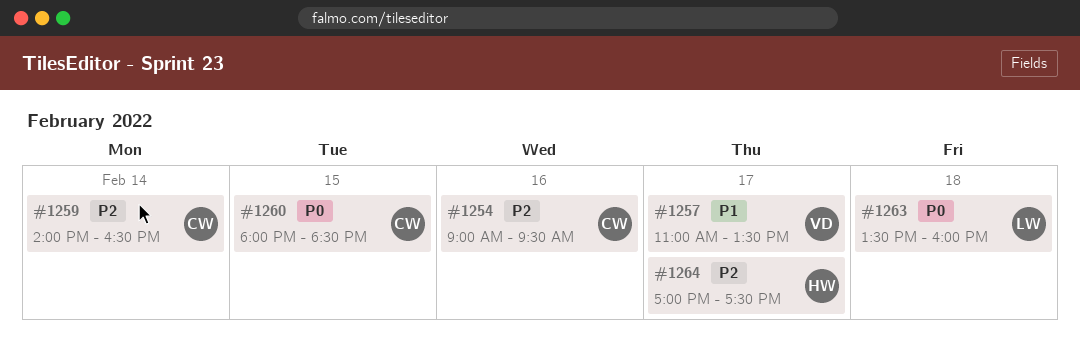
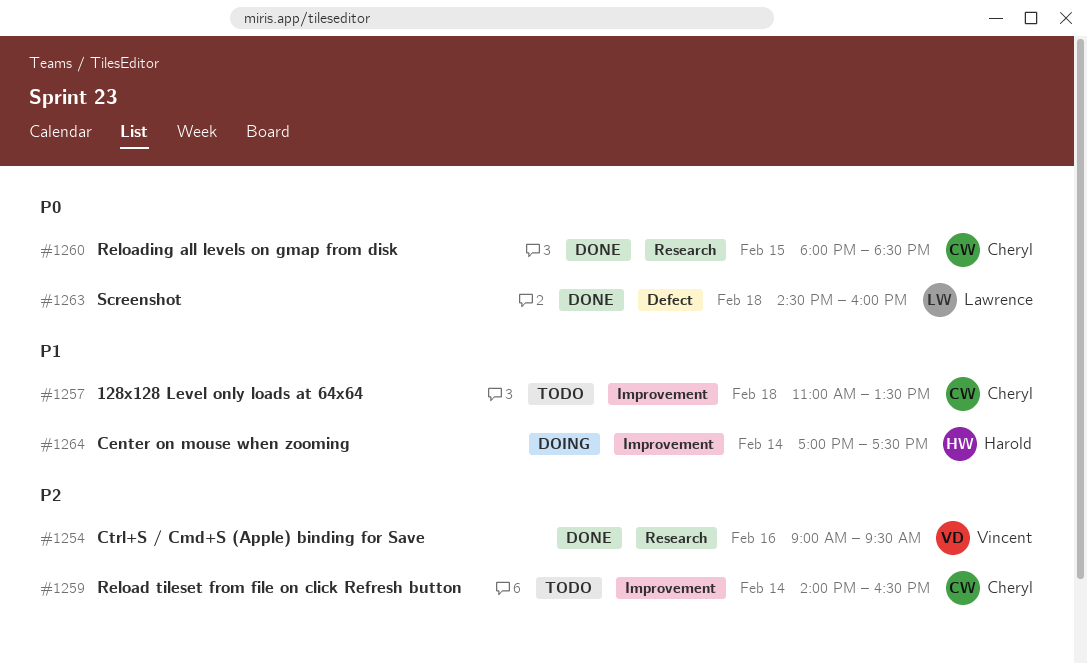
#1254, owner: Cheryl -> Vincent
#1257, owner: Vincent -> Cheryl
#1257, day: Feb 17 -> Feb 18
#1263, begins: 13:30 -> 14:30
#1264, priority: P2 -> P1
#1264, day: Feb 17 -> Feb 14

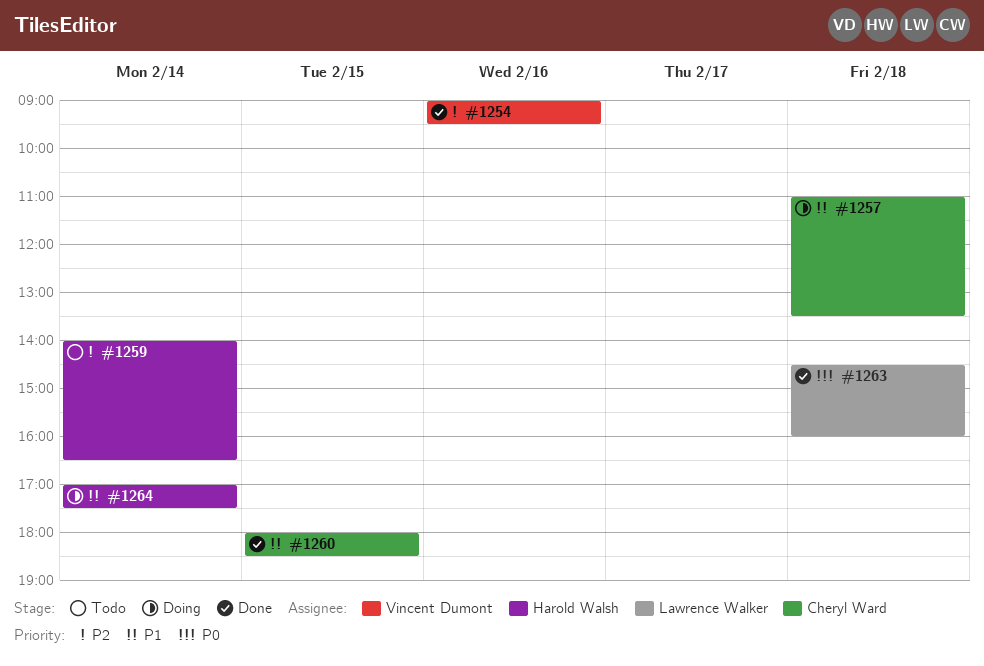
#1257, status: Todo -> Doing
#1259, owner: Cheryl Ward -> Harold Walsh
#1260, priority: P0 -> P1

